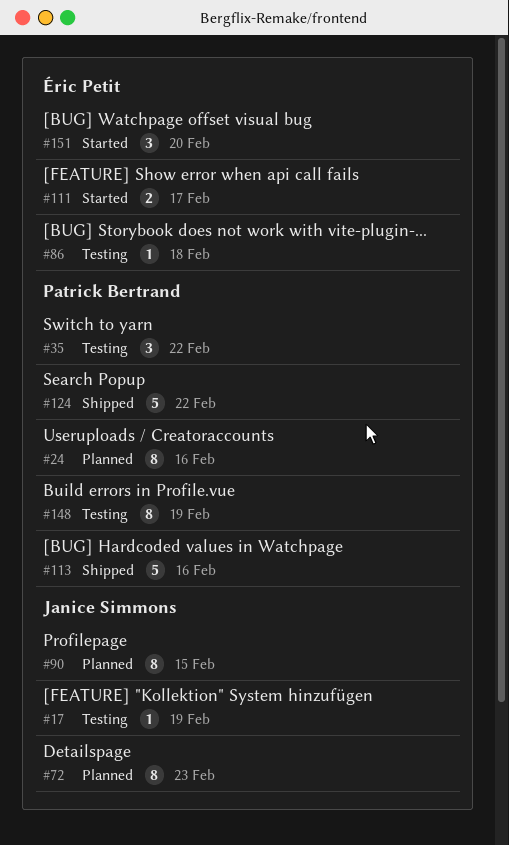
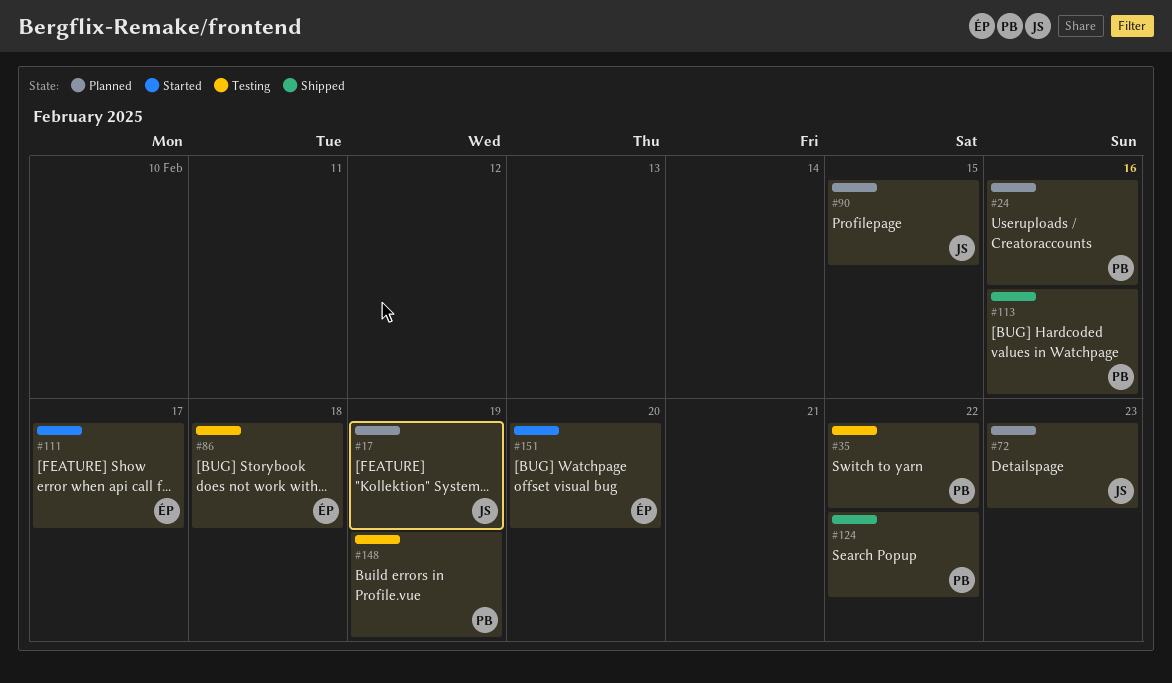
#17, status: Testing -> Planned

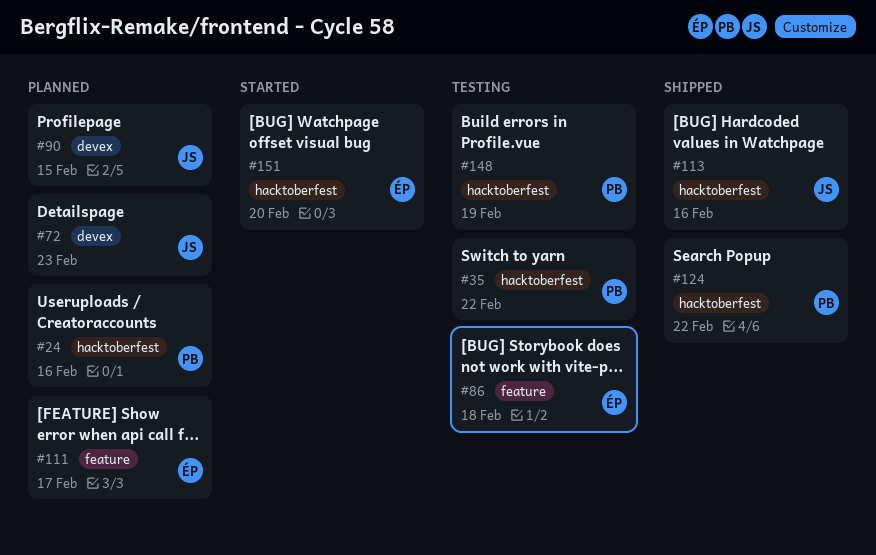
#17: present -> none
#111, status: Started -> Planned
#113, owner: PB -> JS

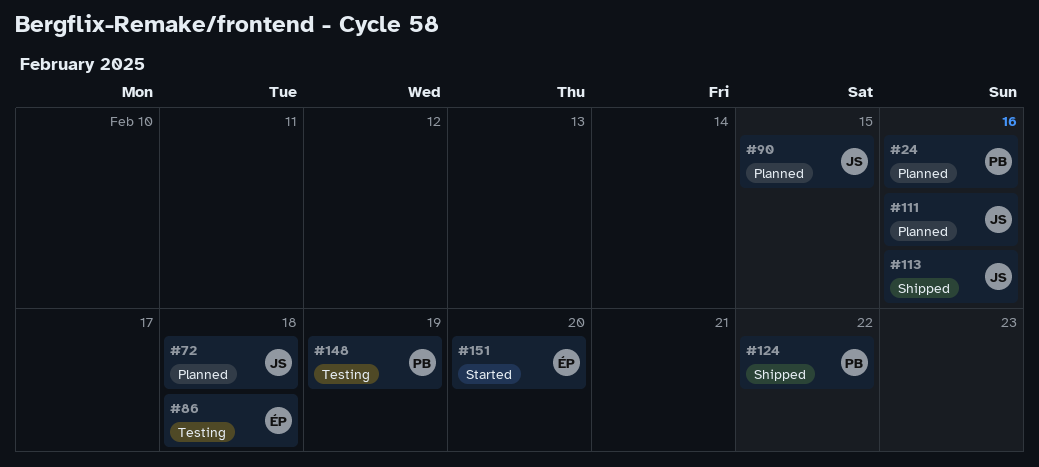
#35: present -> none
#72, due: Feb 23 -> Feb 18
#111, owner: ÉP -> JS
#111, due: Feb 17 -> Feb 16

